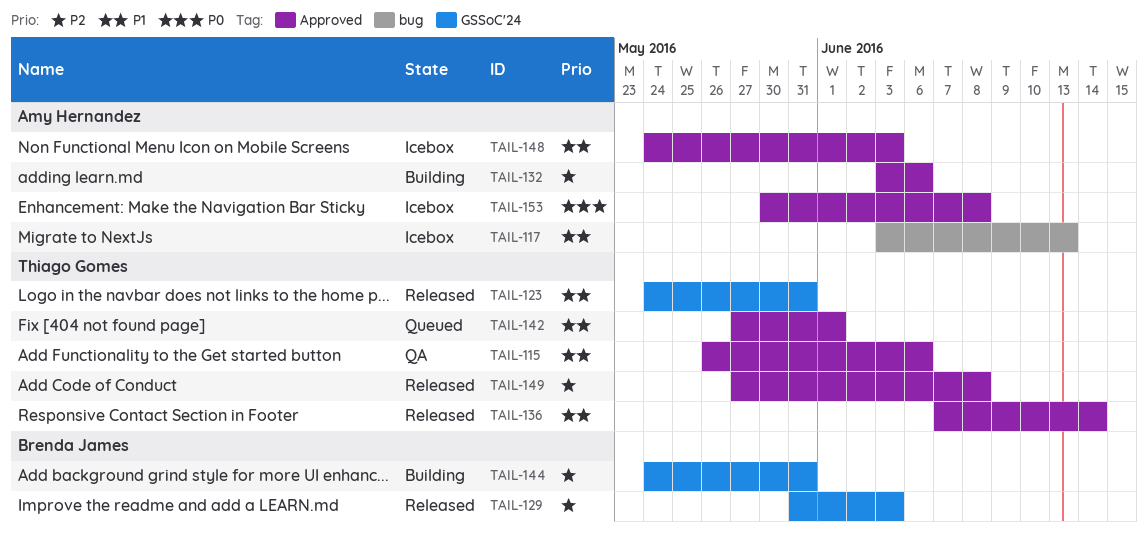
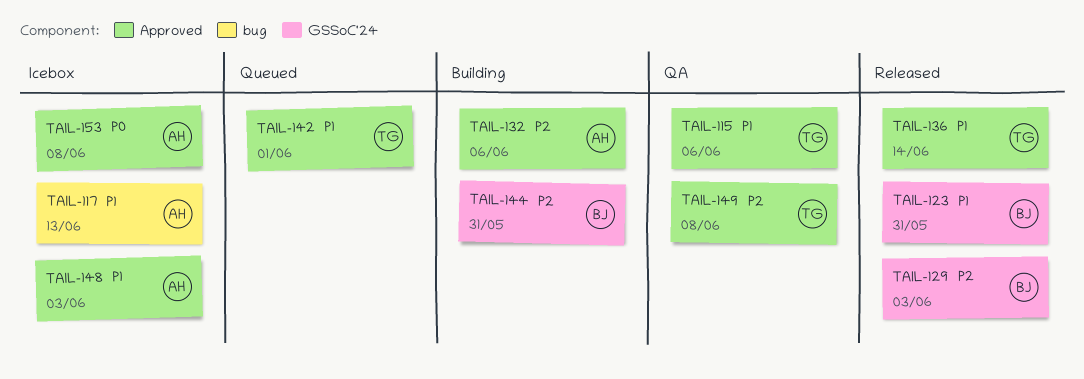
TAIL-123, owner: Thiago Gomes -> Brenda James
TAIL-149, status: Released -> QA

